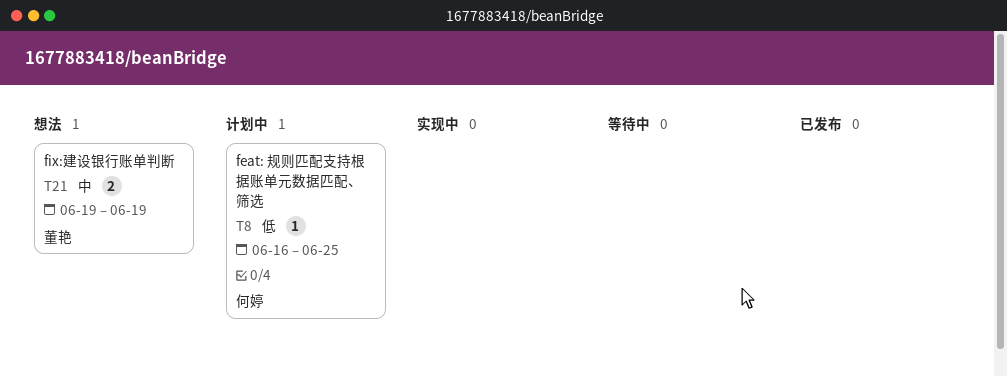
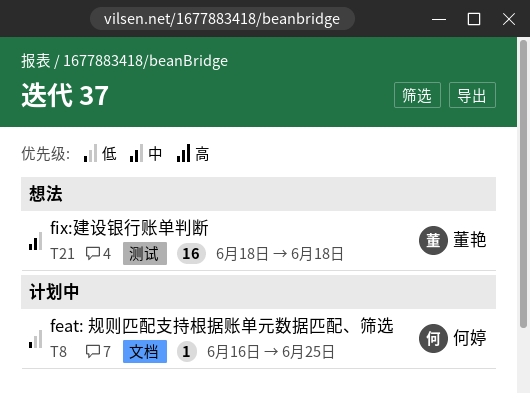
T21, estimate: 2 -> 16
T21, start: Jun 19 -> Jun 18
T21, due: Jun 19 -> Jun 18

